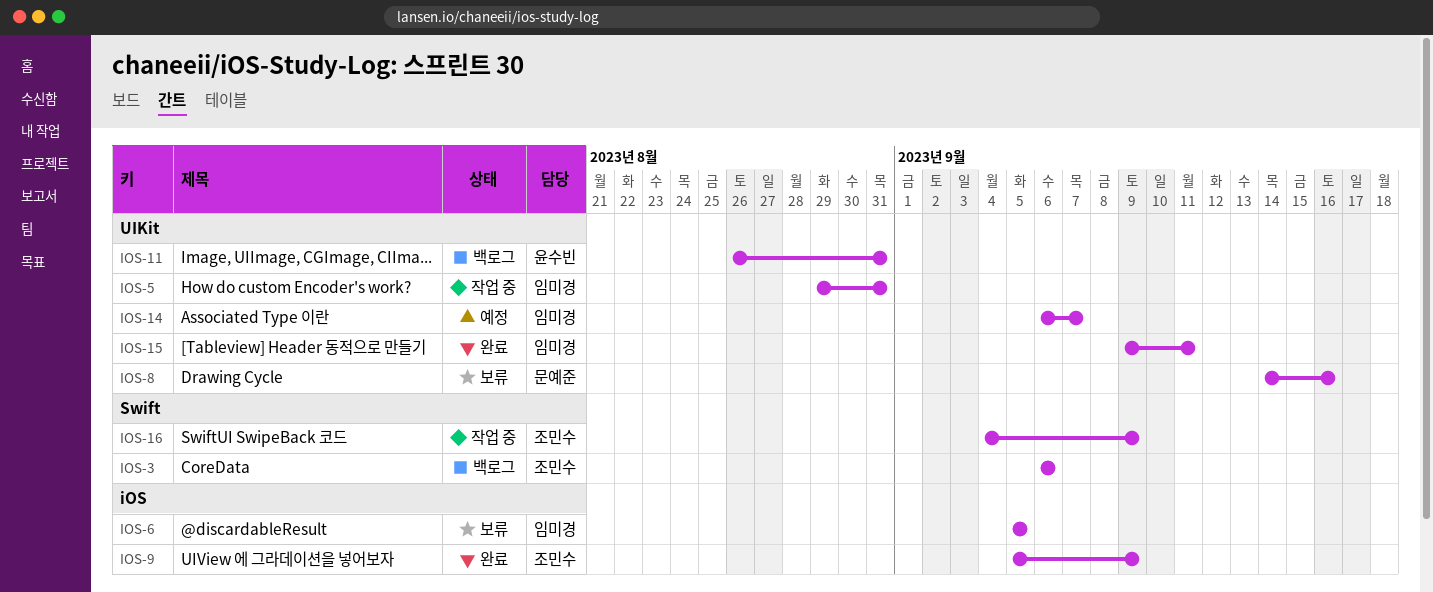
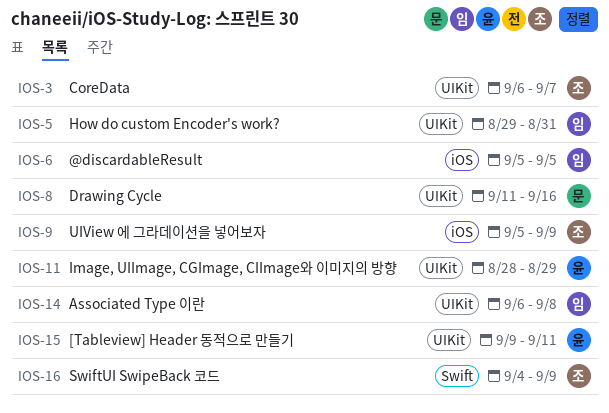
IOS-3, label: Swift -> UIKit
IOS-3, due: Sep 6 -> Sep 7
IOS-8, start: Sep 14 -> Sep 11
IOS-11, start: Aug 26 -> Aug 28
IOS-11, due: Aug 31 -> Aug 29
IOS-14, due: Sep 7 -> Sep 8
IOS-15, owner: 임미경 -> 윤수빈

